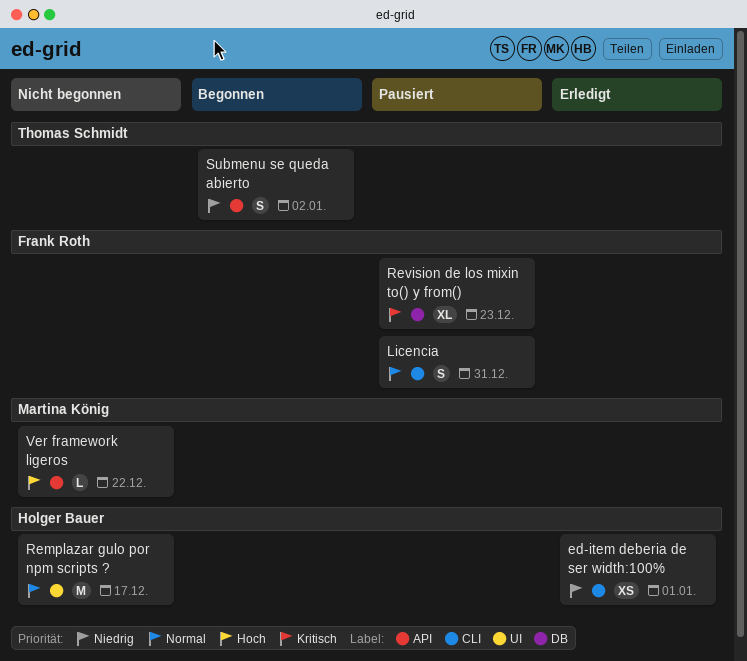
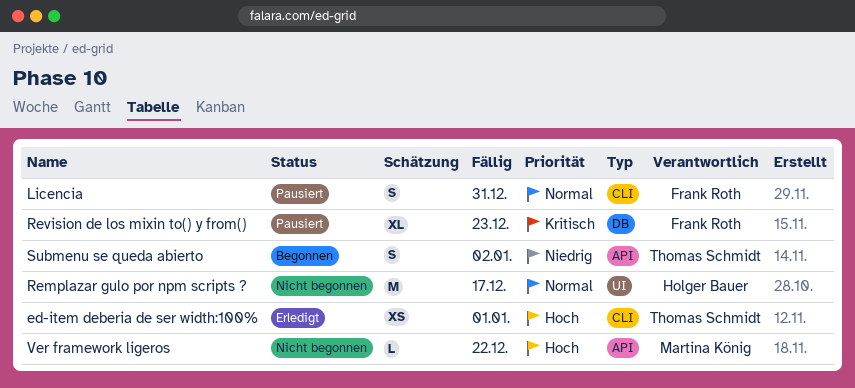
ed-item deberia de ser width:100%, owner: Holger Bauer -> Thomas Schmidt
ed-item deberia de ser width:100%, priority: Niedrig -> Hoch

